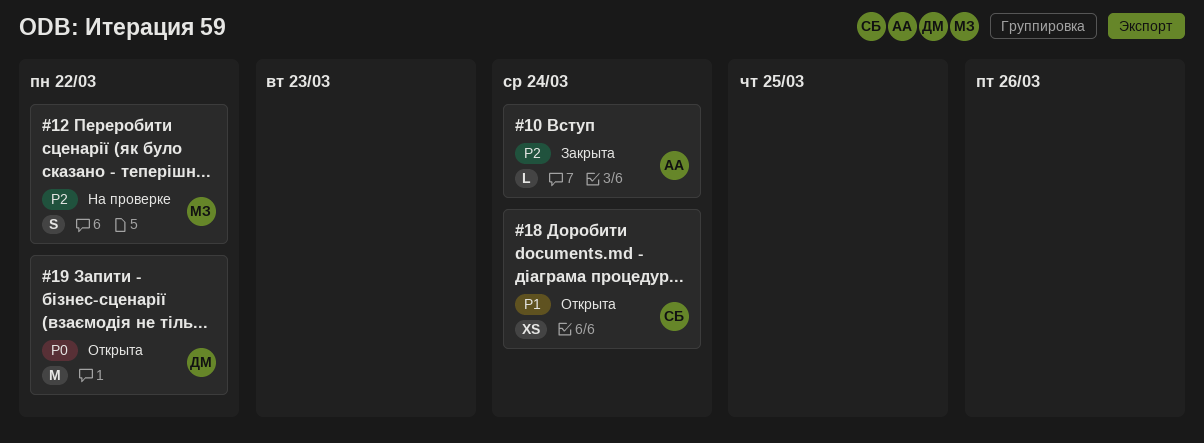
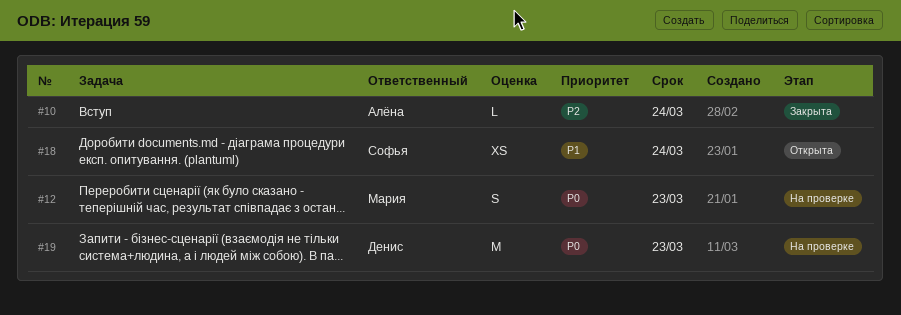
#12, priority: P2 -> P0
#12, due: Mar 22 -> Mar 23
#19, status: Открыта -> На проверке
#19, due: Mar 22 -> Mar 23

